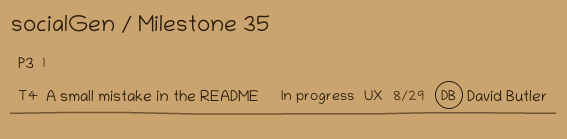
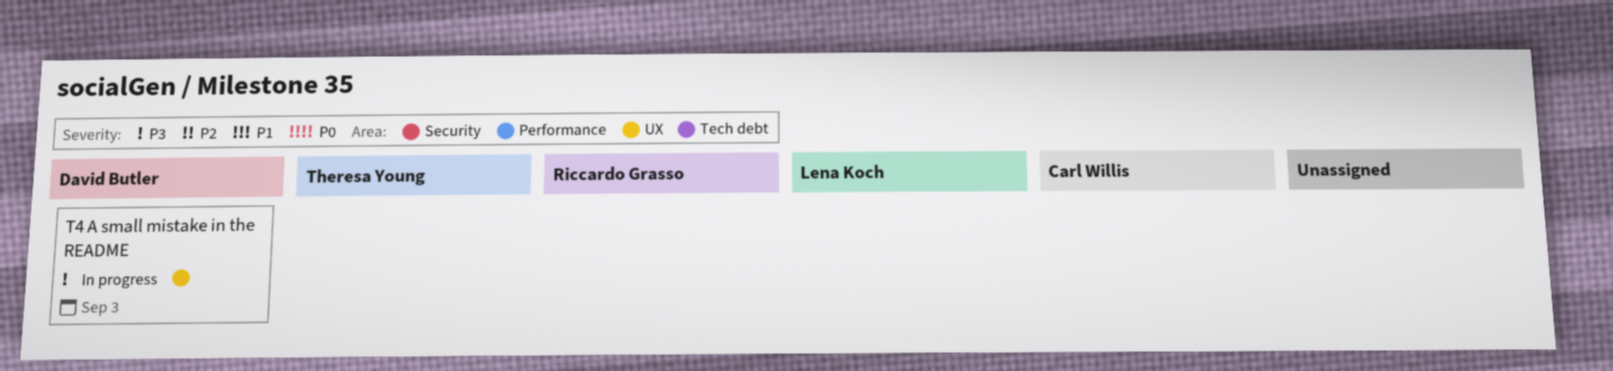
T4, due: Aug 29 -> Sep 3

